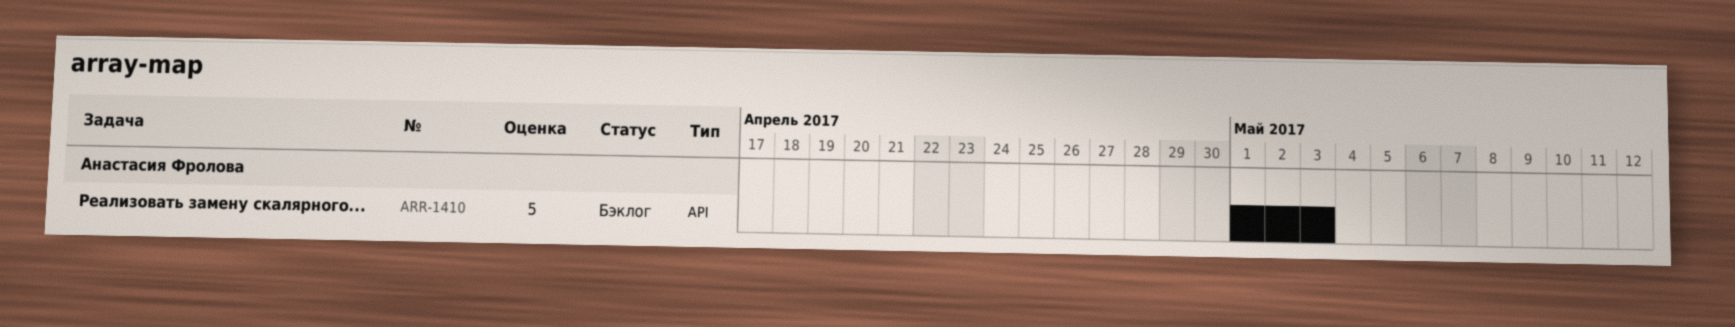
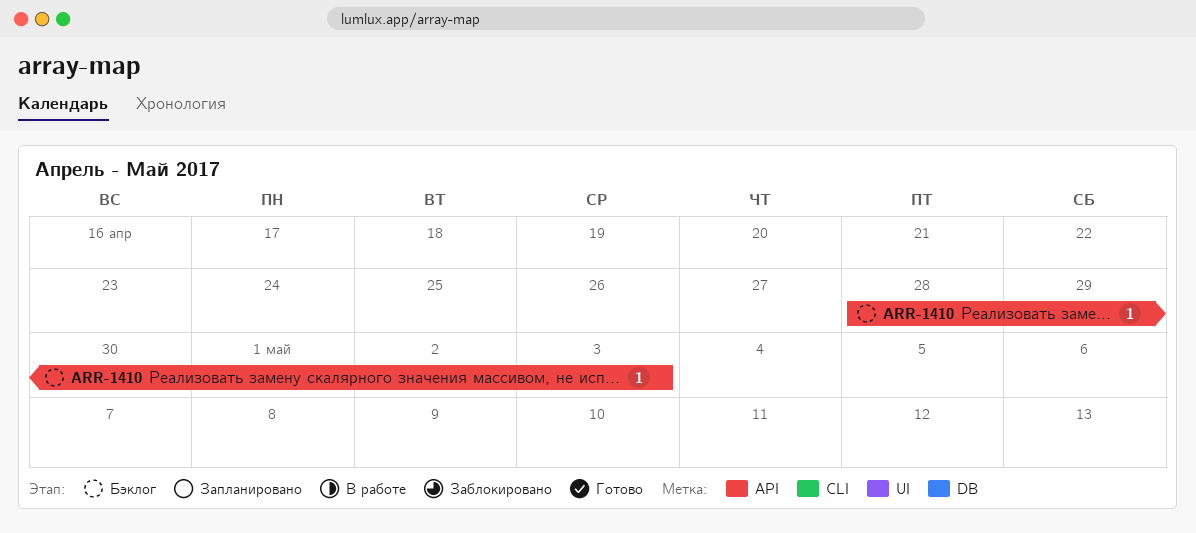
ARR-1410, estimate: 5 -> 1
ARR-1410, start: May 1 -> Apr 28

